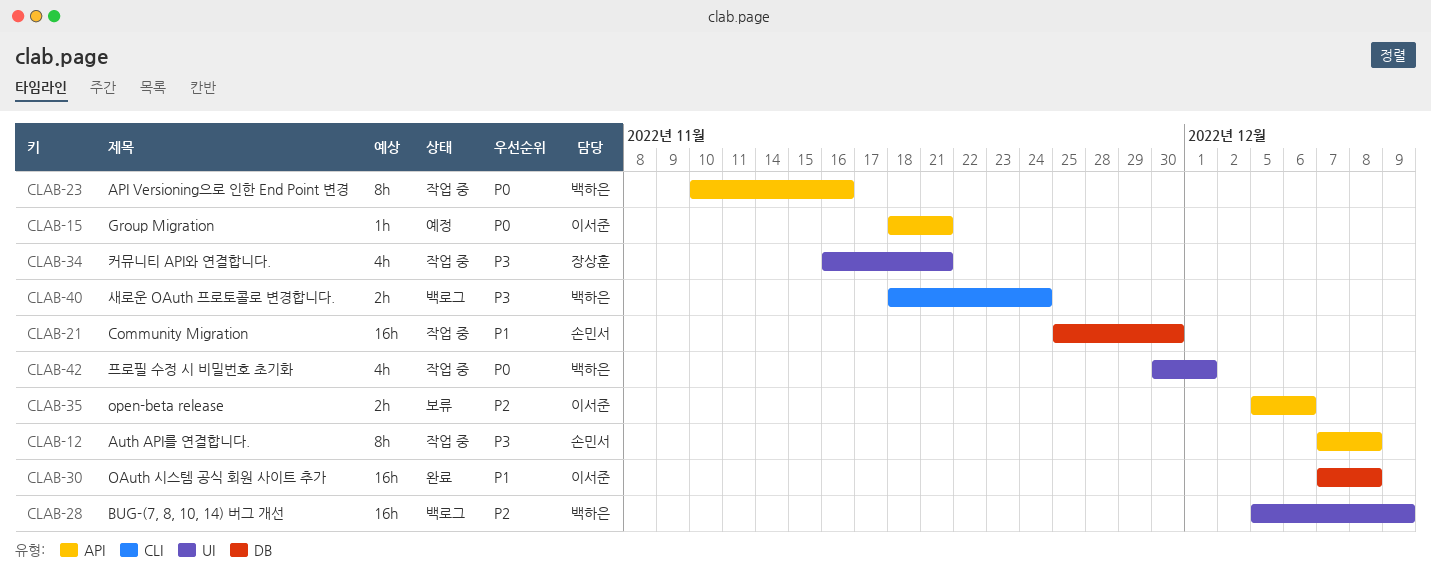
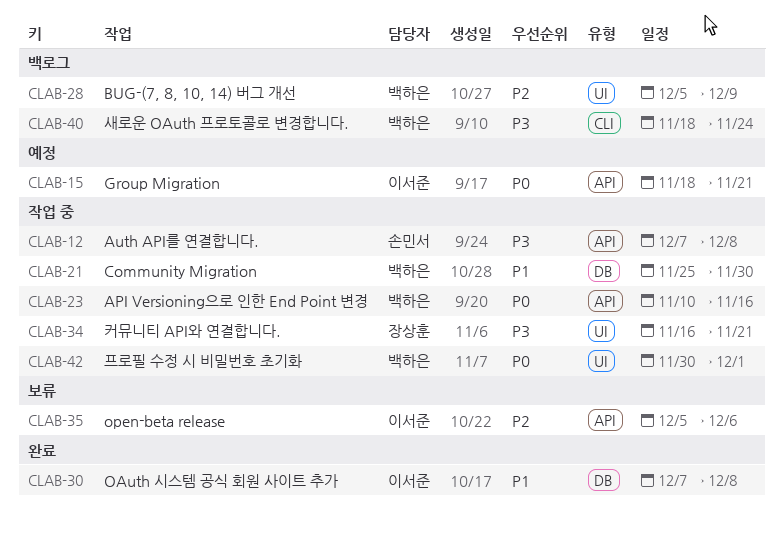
CLAB-21, owner: 손민서 -> 백하은

